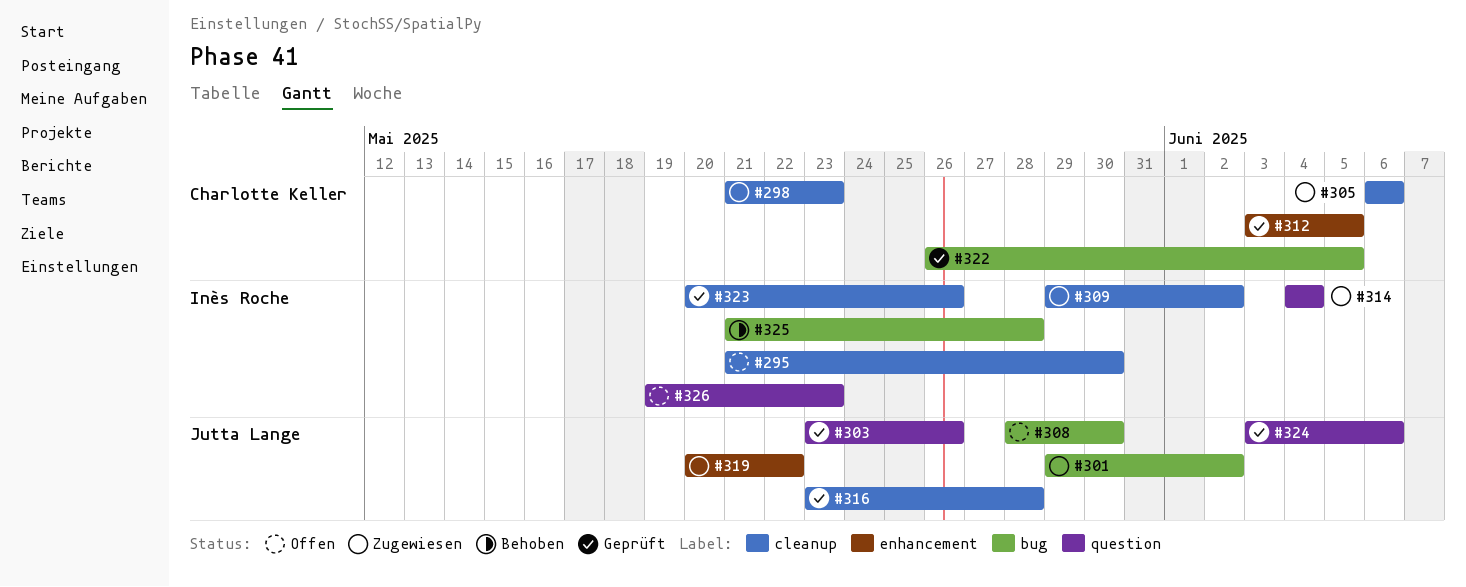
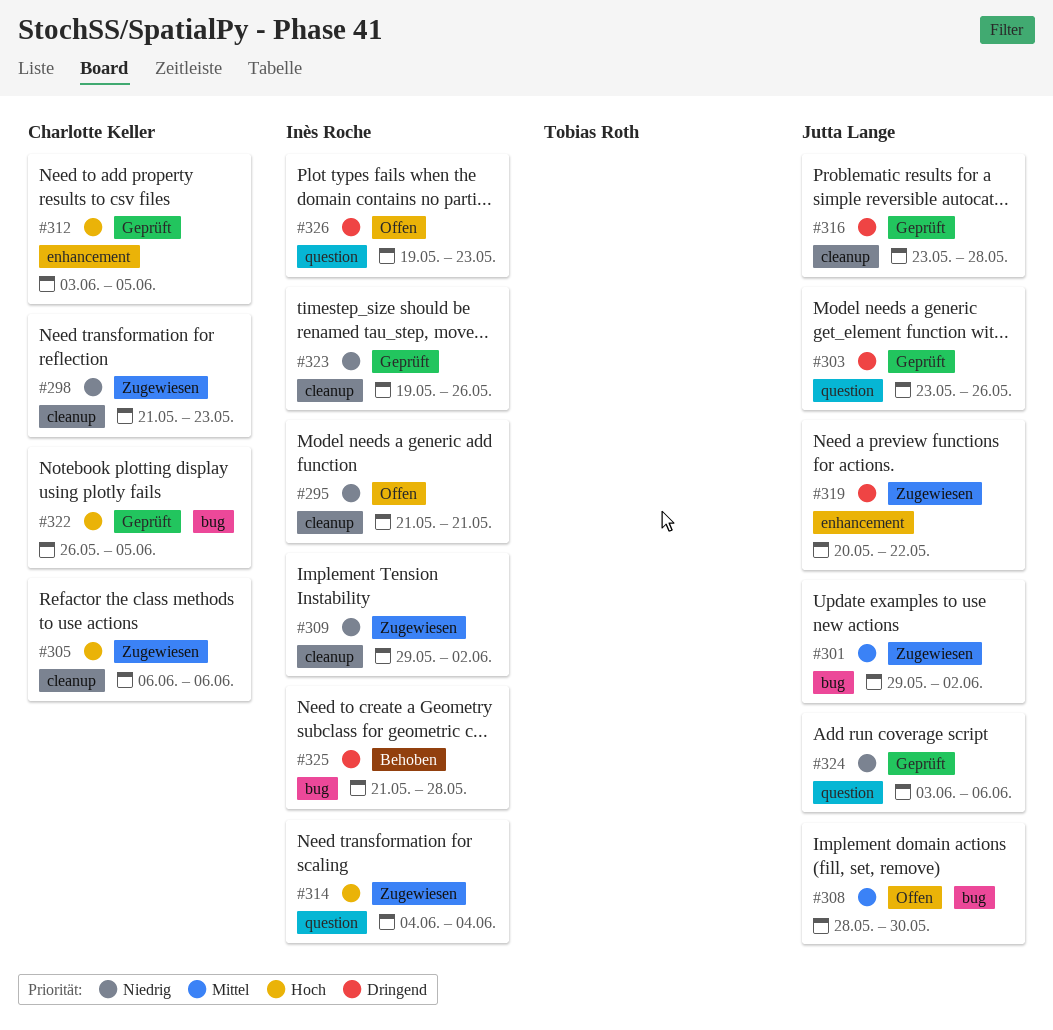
#295, due: May 30 -> May 21
#323, start: May 20 -> May 19

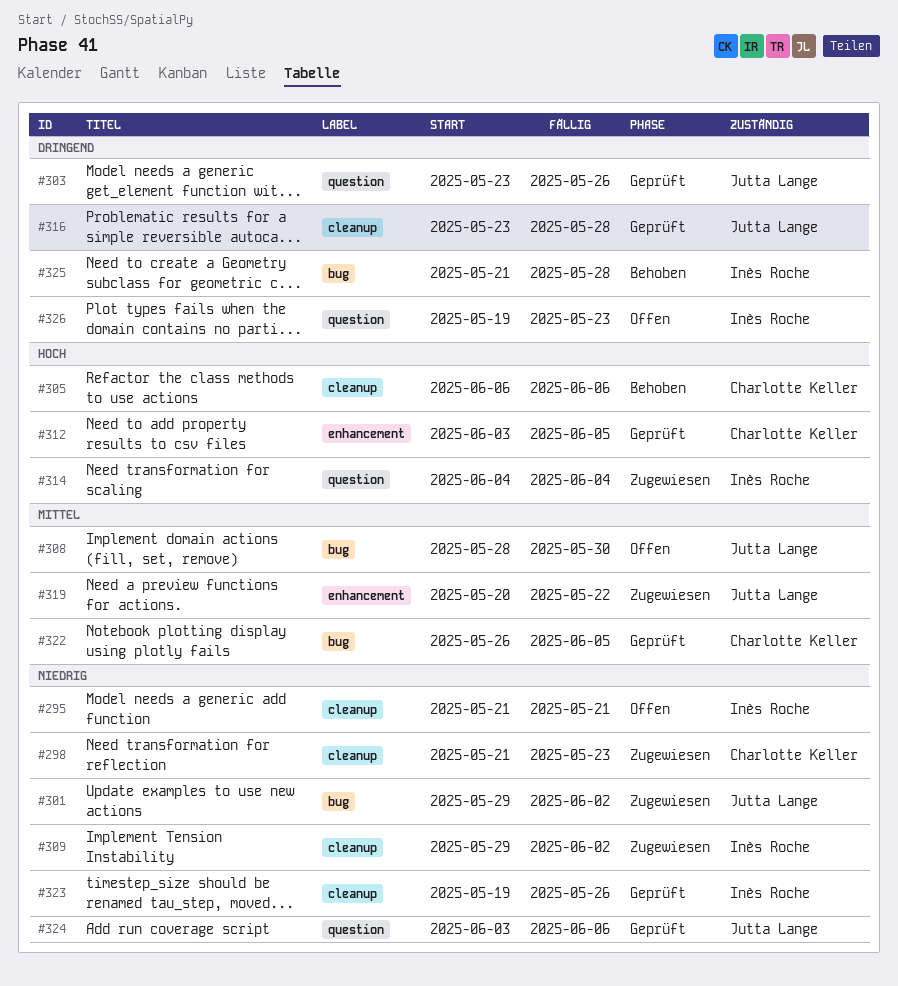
#301, priority: Mittel -> Niedrig
#305, status: Zugewiesen -> Behoben
#319, priority: Dringend -> Mittel
#322, priority: Hoch -> Mittel

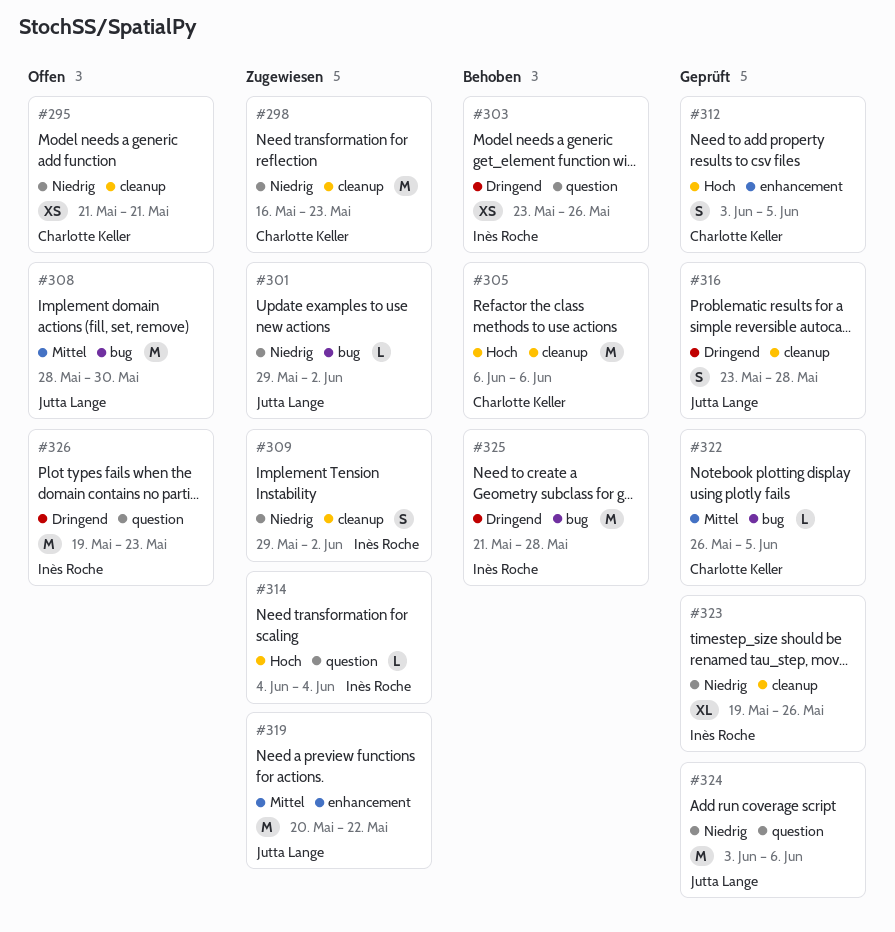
#295, owner: Inès Roche -> Charlotte Keller
#298, start: May 21 -> May 16
#303, status: Geprüft -> Behoben
#303, owner: Jutta Lange -> Inès Roche

